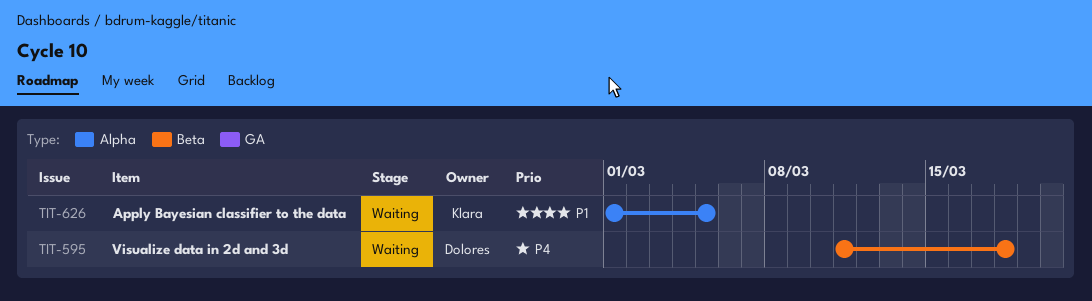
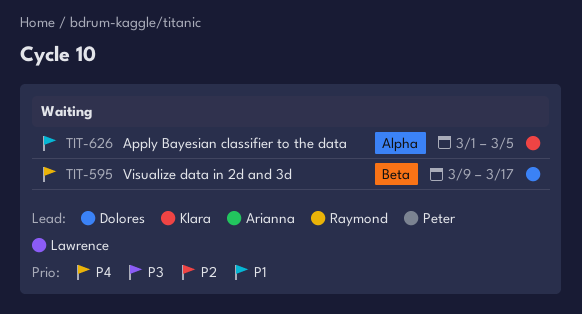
TIT-595, start: Mar 11 -> Mar 9
TIT-595, due: Mar 18 -> Mar 17

